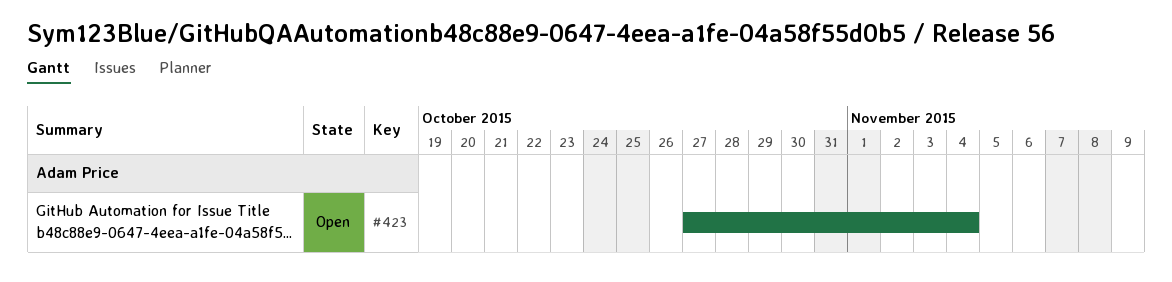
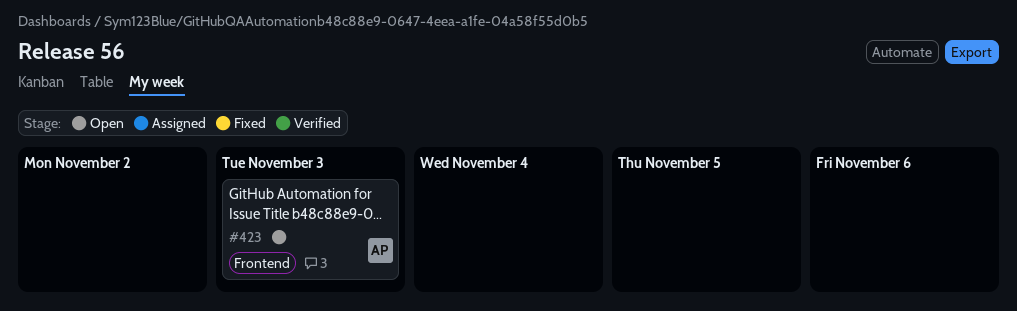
#423, due: Nov 4 -> Nov 3

